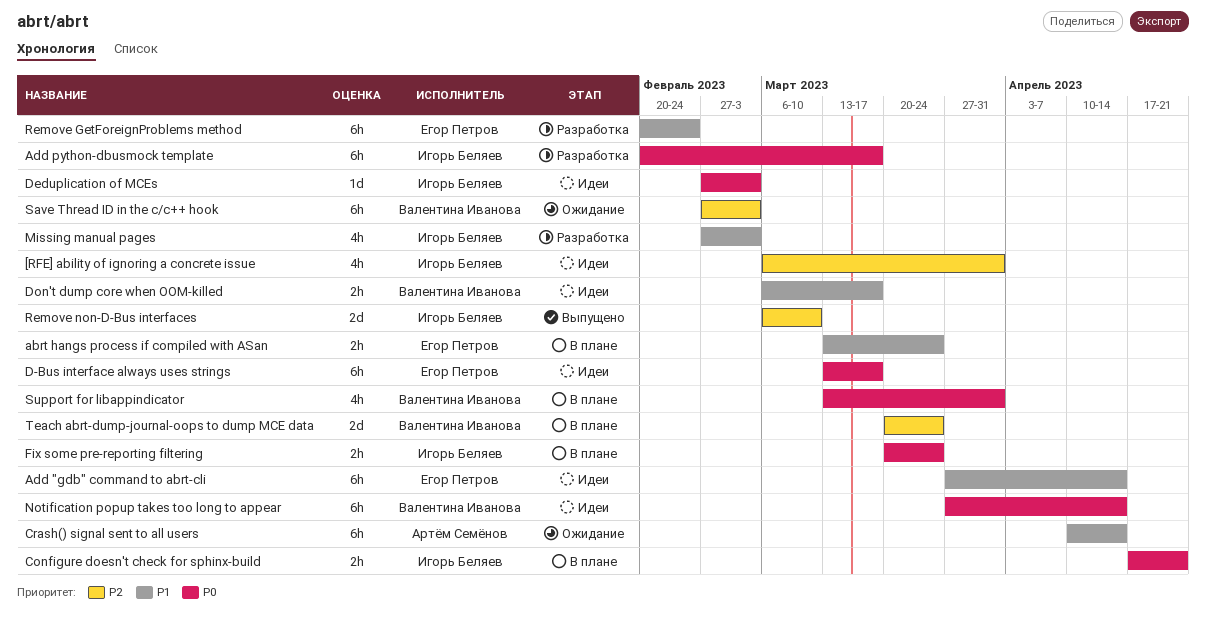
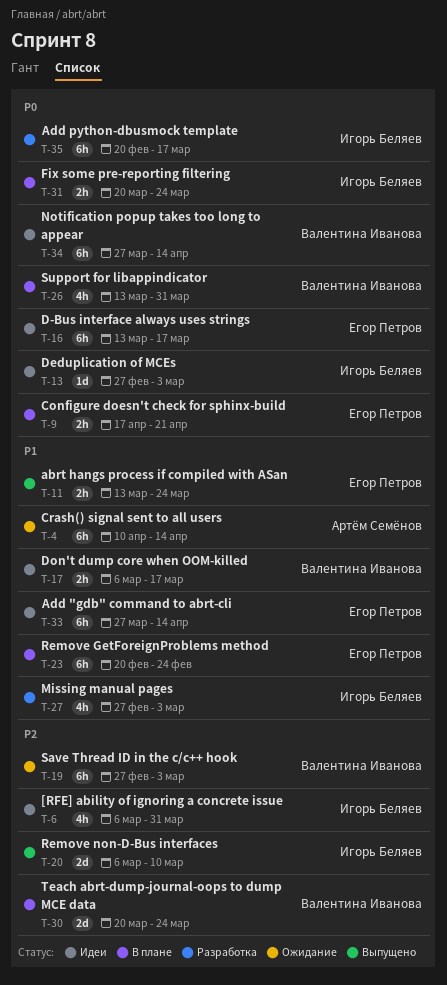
abrt hangs process if compiled with ASan, status: В плане -> Выпущено
Configure doesn't check for sphinx-build, owner: Игорь Беляев -> Егор Петров
Remove GetForeignProblems method, status: Разработка -> В плане

